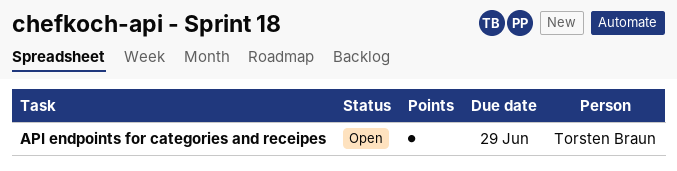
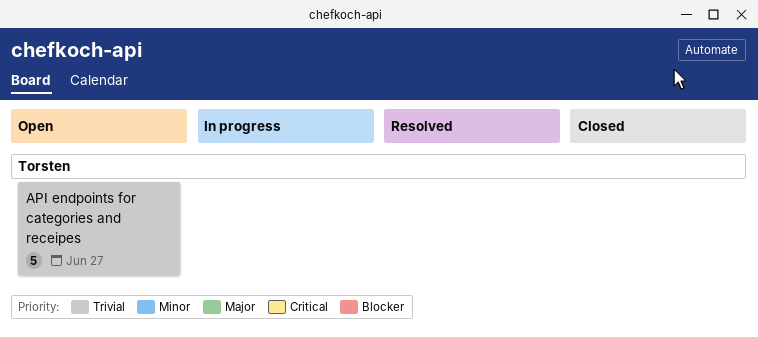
API endpoints for categories and receipes, estimate: 1 -> 5
API endpoints for categories and receipes, due: Jun 29 -> Jun 27

